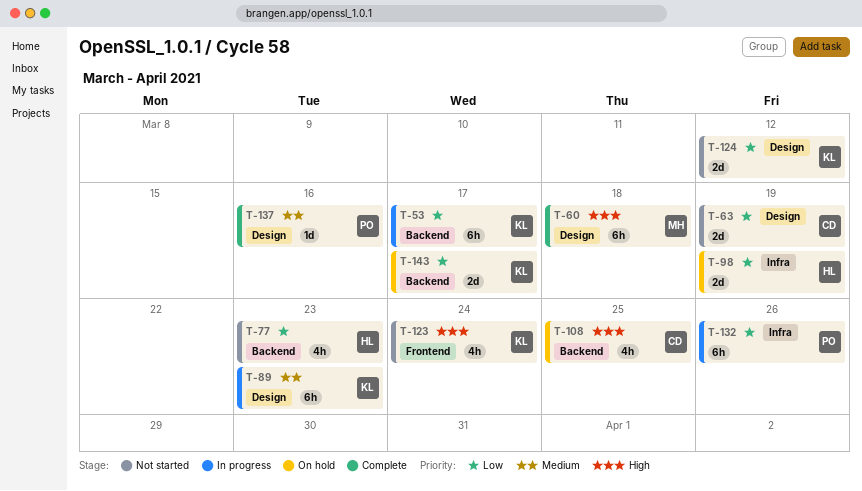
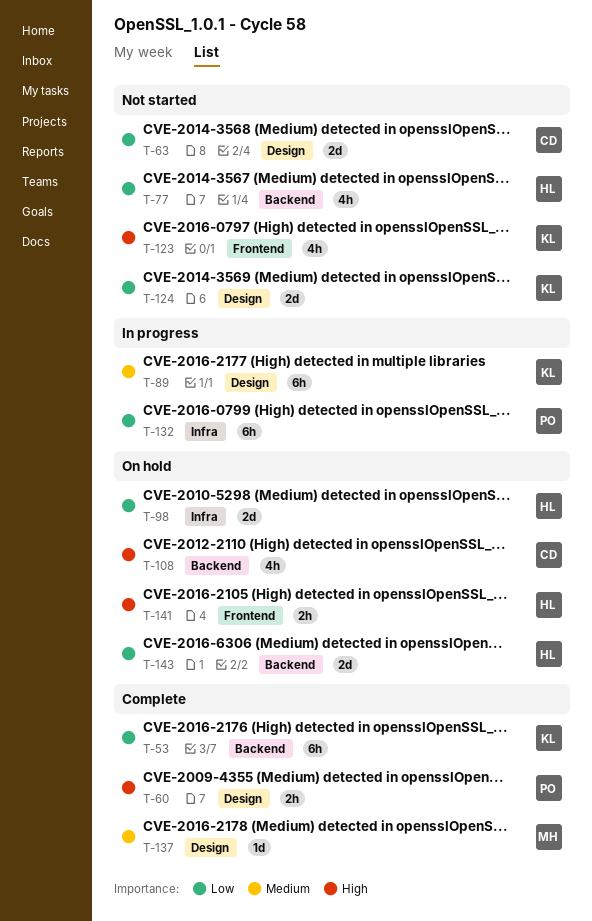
T-53, status: In progress -> Complete
T-60, owner: MH -> PO
T-60, estimate: 6h -> 2h
T-137, owner: PO -> MH
T-141: none -> present
T-143, owner: KL -> HL

